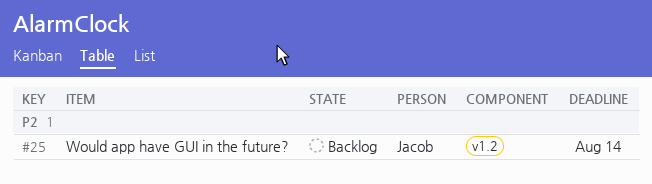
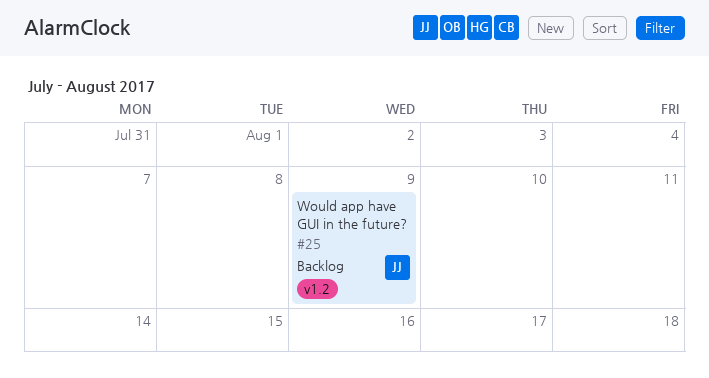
#25, due: Aug 14 -> Aug 9

